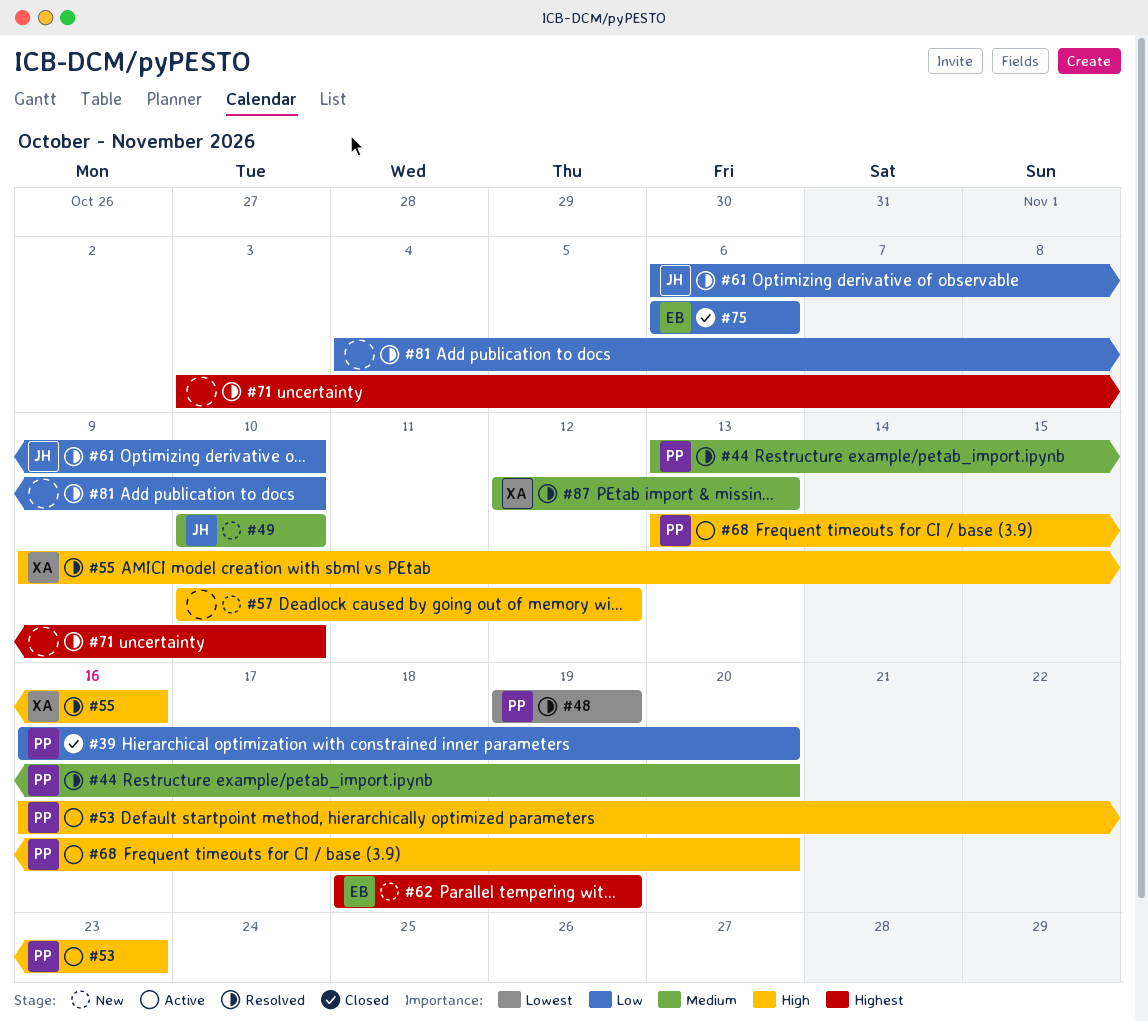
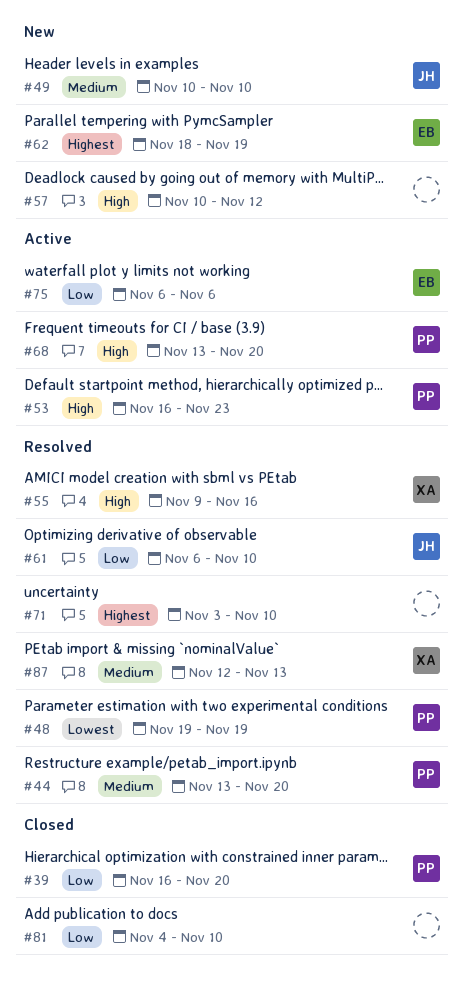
#75, status: Closed -> Active
#81, status: Resolved -> Closed

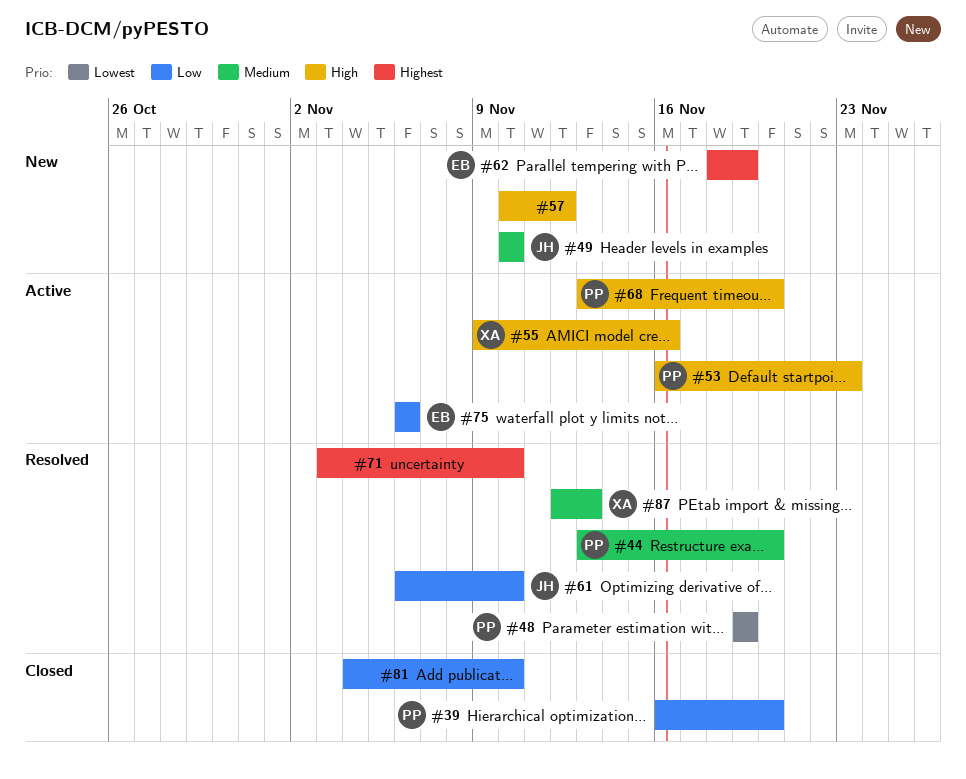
#55, status: Resolved -> Active

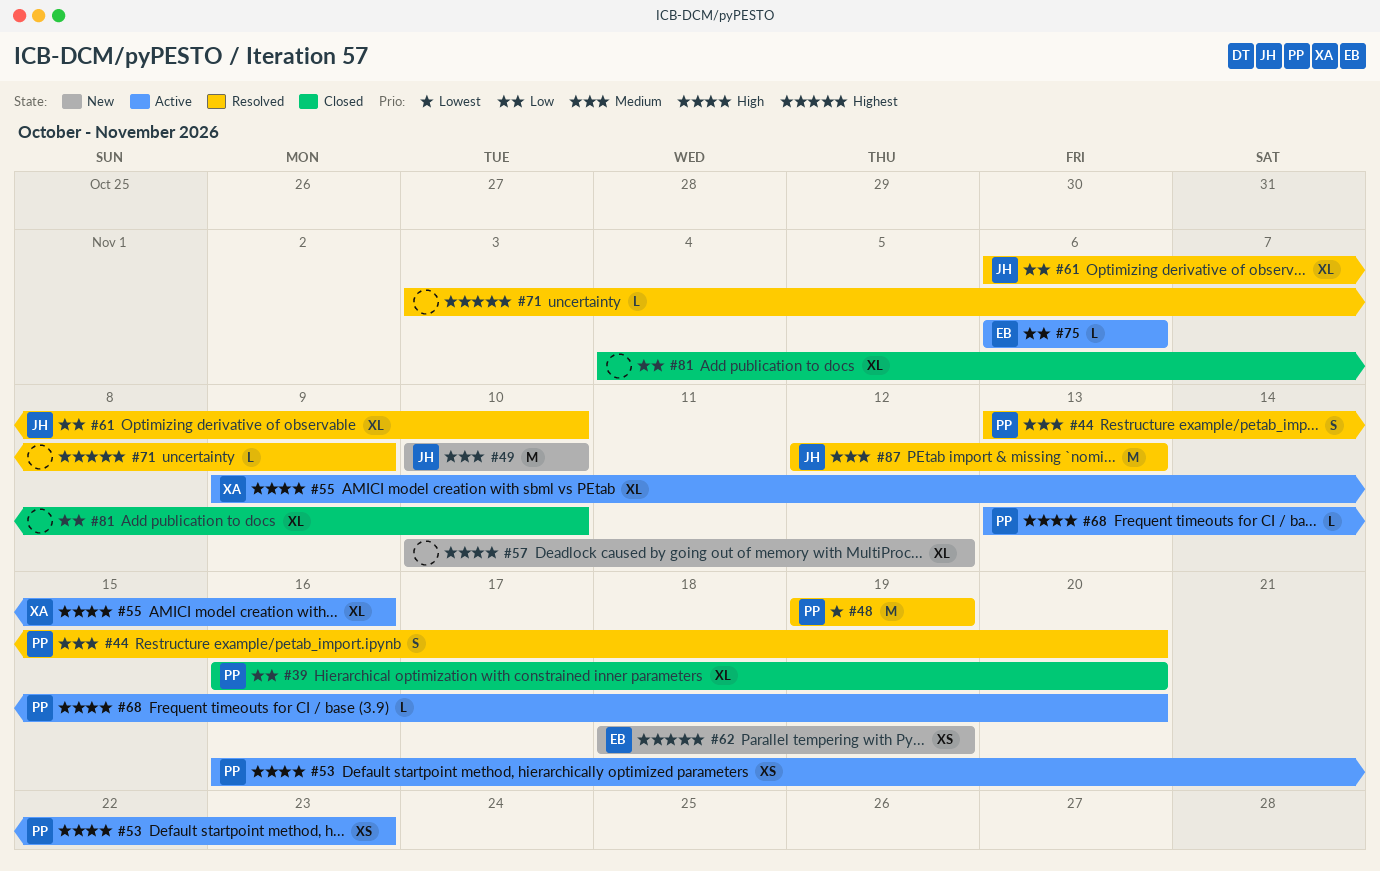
#71, due: Nov 10 -> Nov 9
#87, owner: XA -> JH

